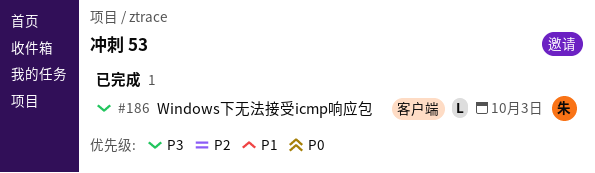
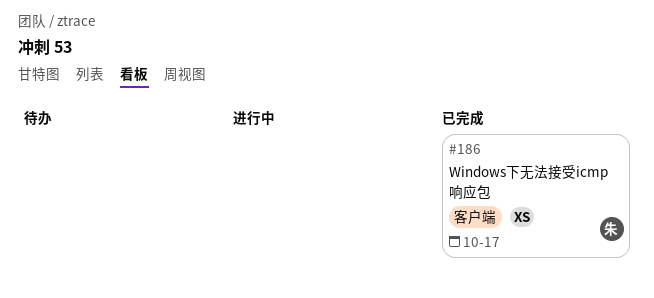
#186, estimate: L -> XS
#186, due: Oct 3 -> Oct 17

